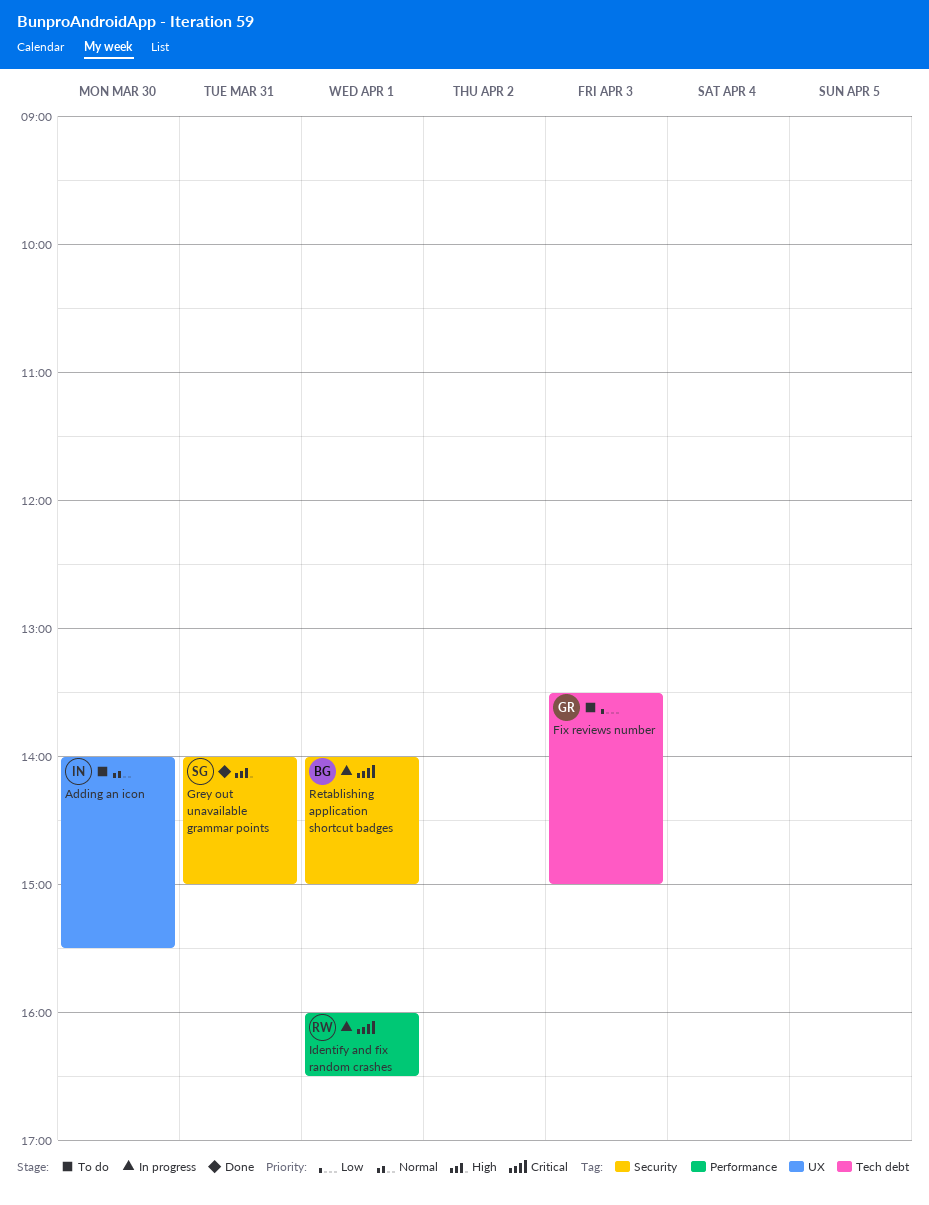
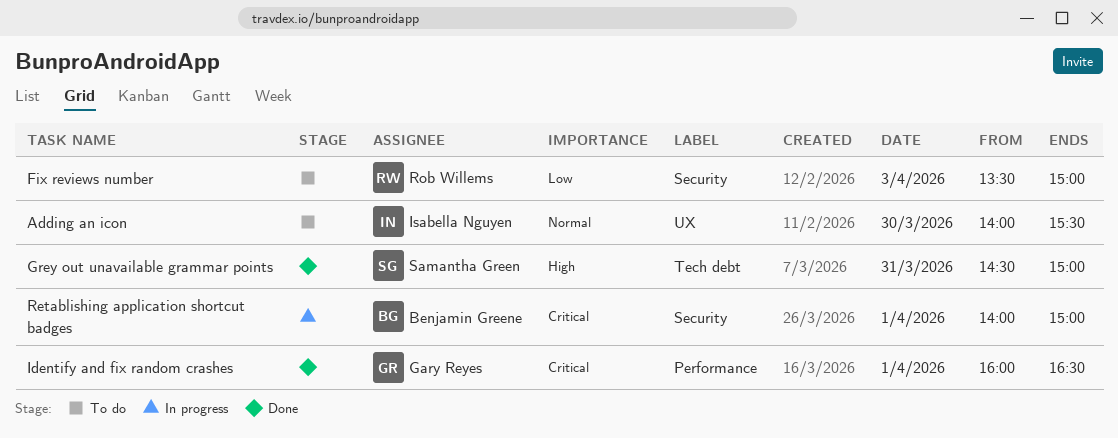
Fix reviews number, owner: Gary Reyes -> Rob Willems
Fix reviews number, label: Tech debt -> Security
Grey out unavailable grammar points, label: Security -> Tech debt
Grey out unavailable grammar points, begins: 14:00 -> 14:30
Identify and fix random crashes, status: In progress -> Done
Identify and fix random crashes, owner: Rob Willems -> Gary Reyes

